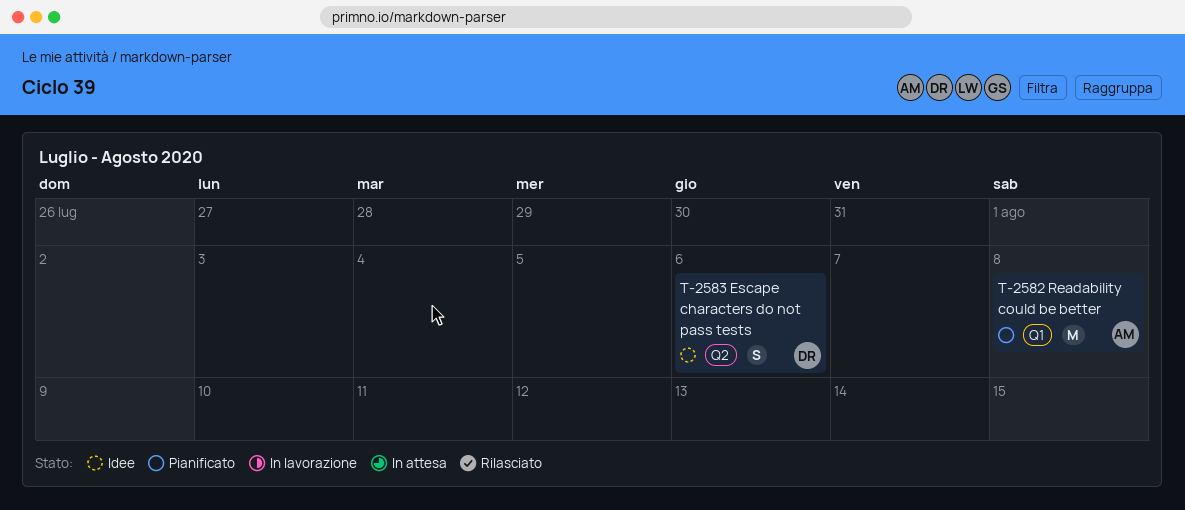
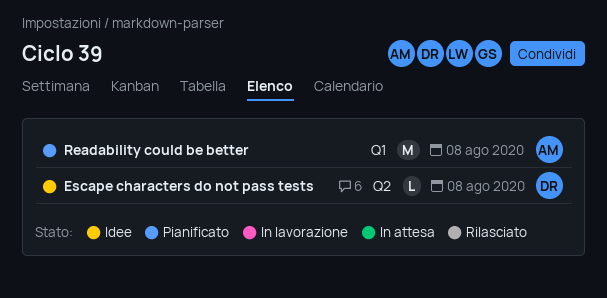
Escape characters do not pass tests, estimate: S -> L
Escape characters do not pass tests, due: Aug 6 -> Aug 8

